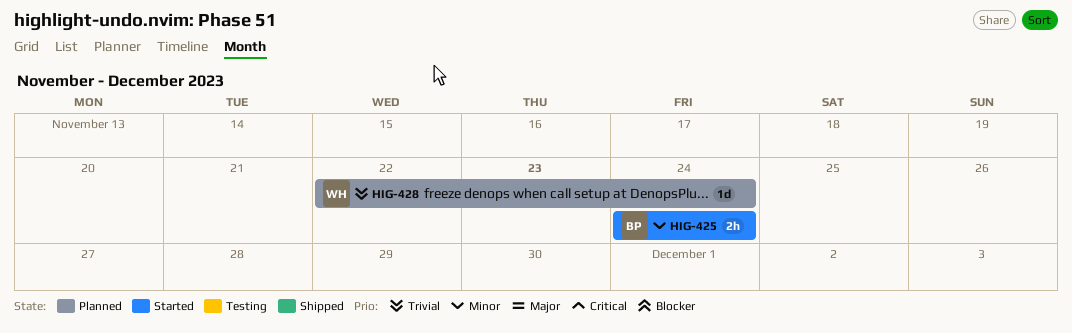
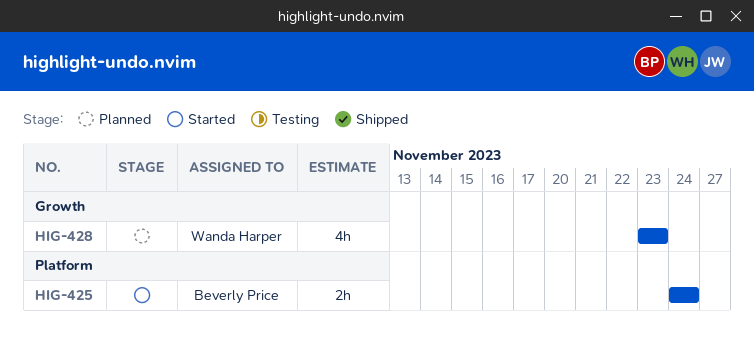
HIG-428, estimate: 1d -> 4h
HIG-428, start: Nov 22 -> Nov 23
HIG-428, due: Nov 24 -> Nov 23

